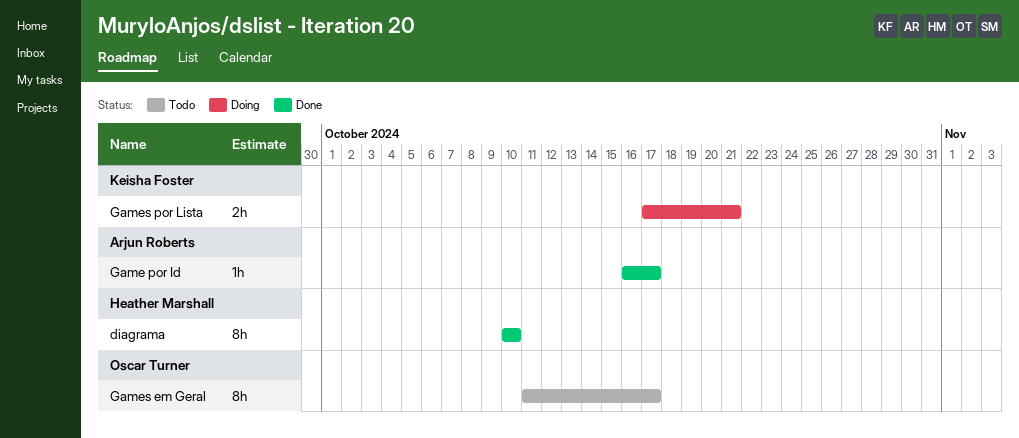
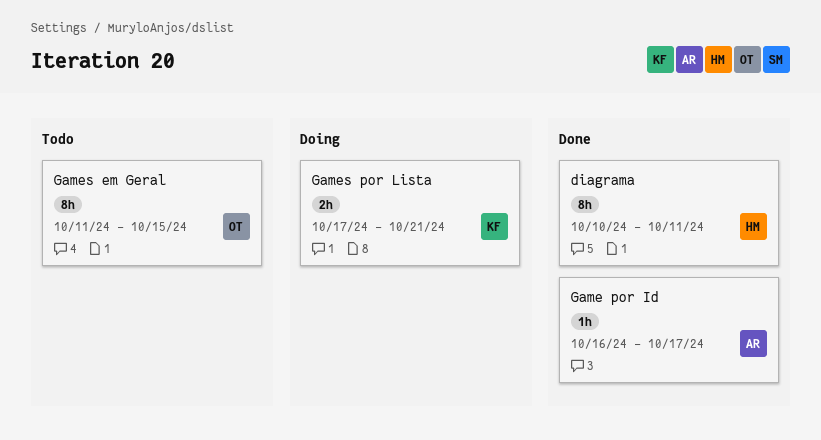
diagrama, due: Oct 10 -> Oct 11
Games em Geral, due: Oct 17 -> Oct 15

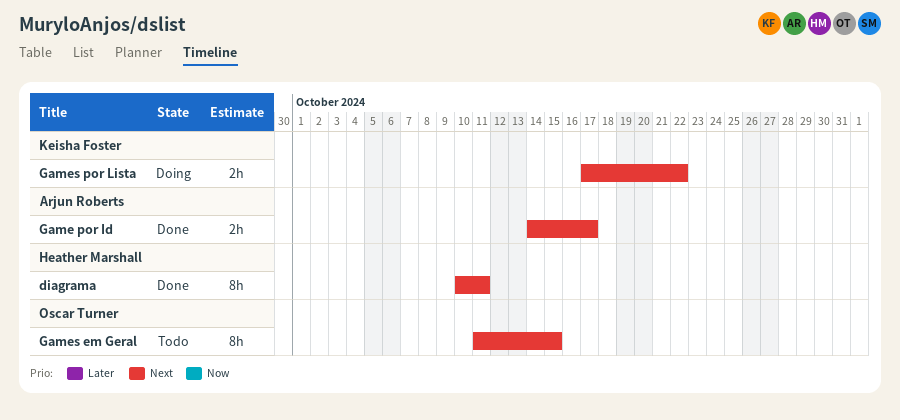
Game por Id, estimate: 1h -> 2h
Game por Id, start: Oct 16 -> Oct 14
Games por Lista, due: Oct 21 -> Oct 22

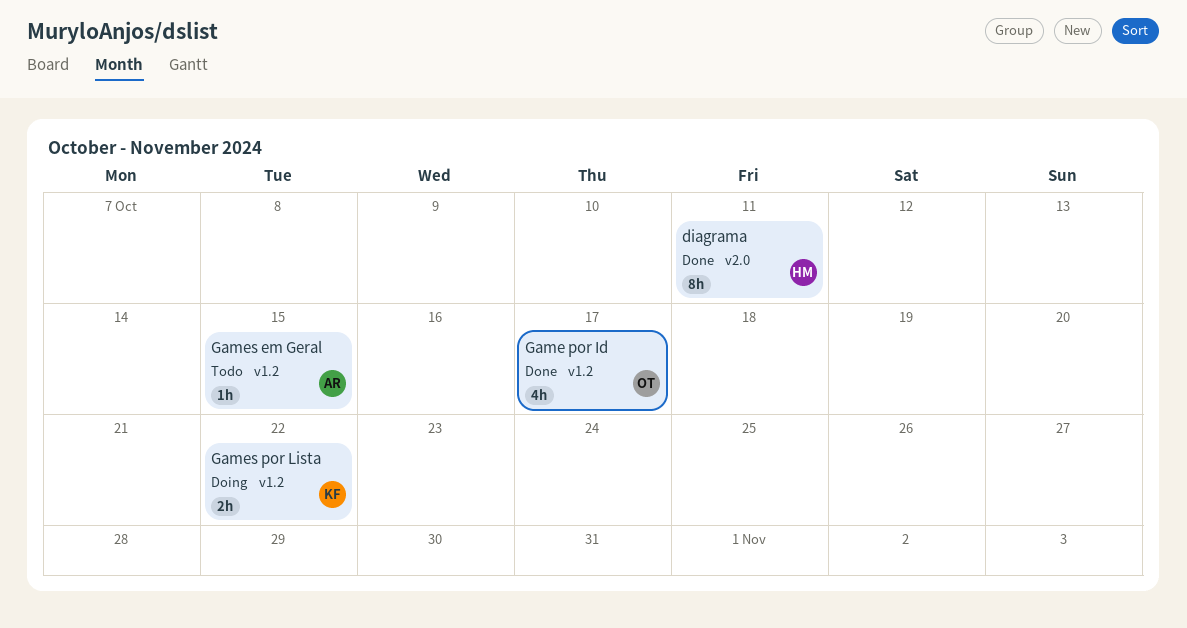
Game por Id, owner: Arjun Roberts -> Oscar Turner
Game por Id, estimate: 2h -> 4h
Games em Geral, owner: Oscar Turner -> Arjun Roberts
Games em Geral, estimate: 8h -> 1h

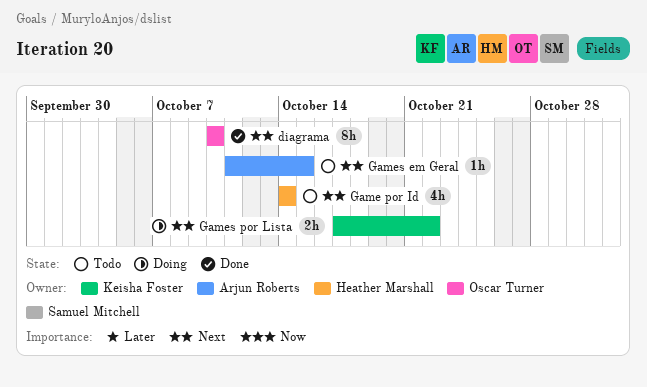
diagrama, owner: Heather Marshall -> Oscar Turner
diagrama, due: Oct 11 -> Oct 10
Game por Id, status: Done -> Todo
Game por Id, owner: Oscar Turner -> Heather Marshall
Game por Id, due: Oct 17 -> Oct 14

